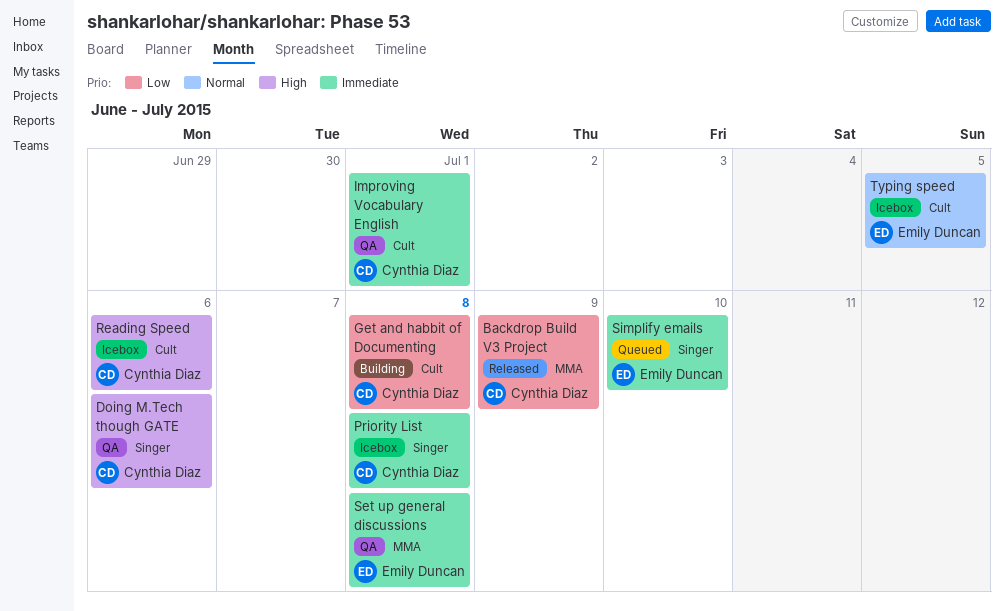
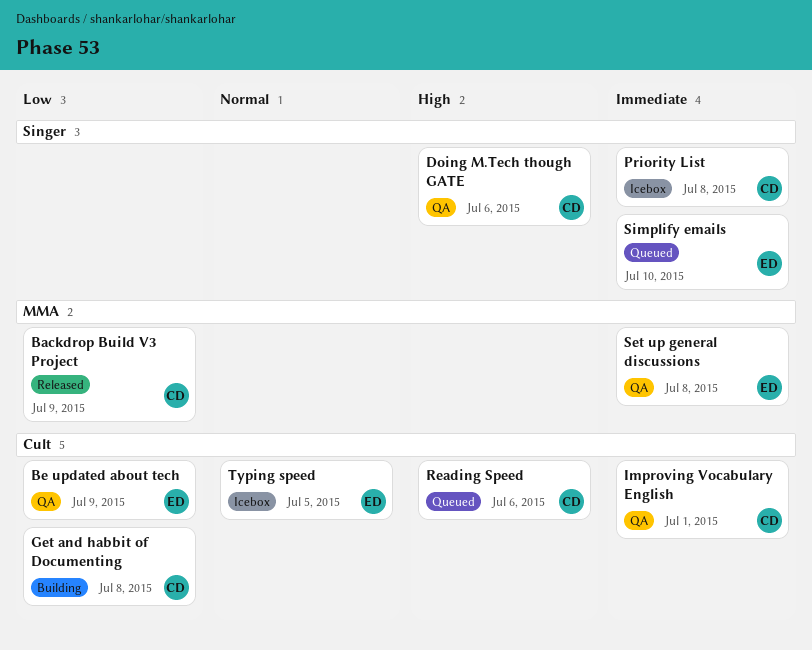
Be updated about tech: none -> present
Reading Speed, status: Icebox -> Queued

